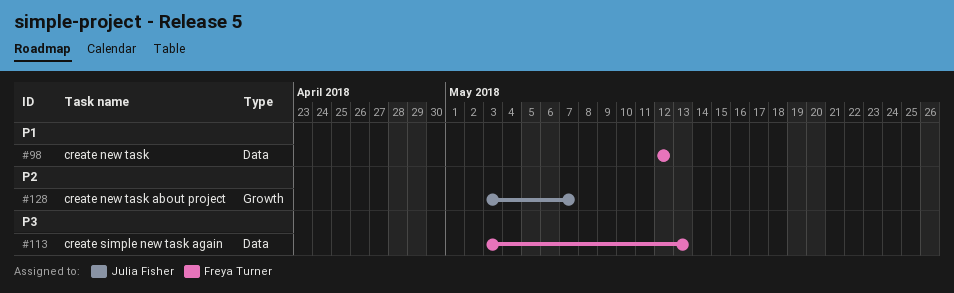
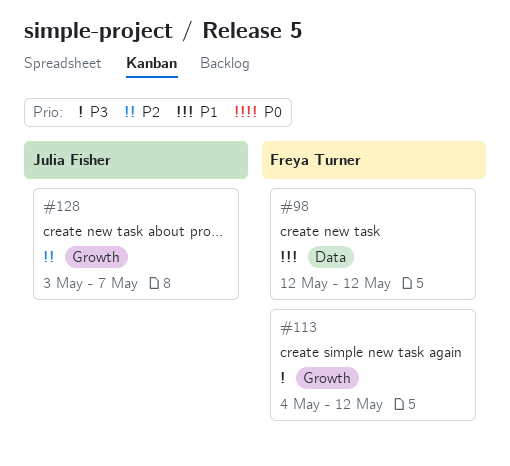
#113, label: Data -> Growth
#113, start: May 3 -> May 4
#113, due: May 13 -> May 12

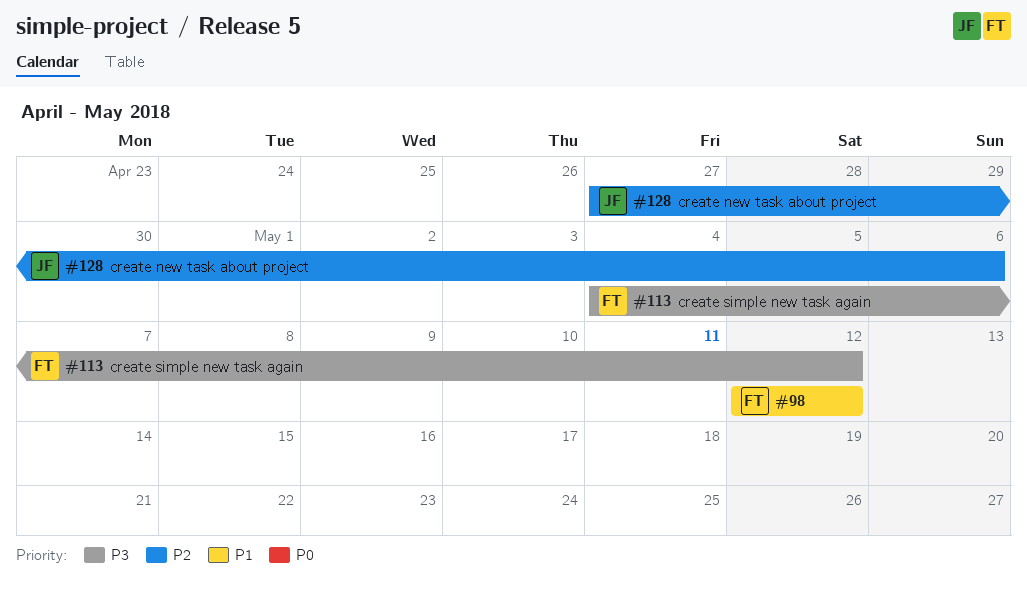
#128, start: May 3 -> Apr 27
#128, due: May 7 -> May 6

